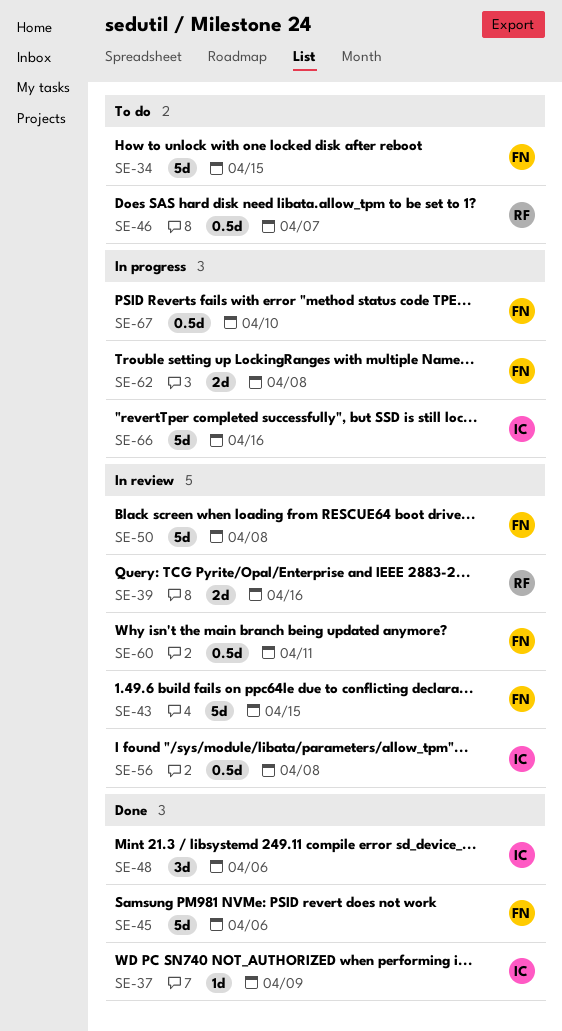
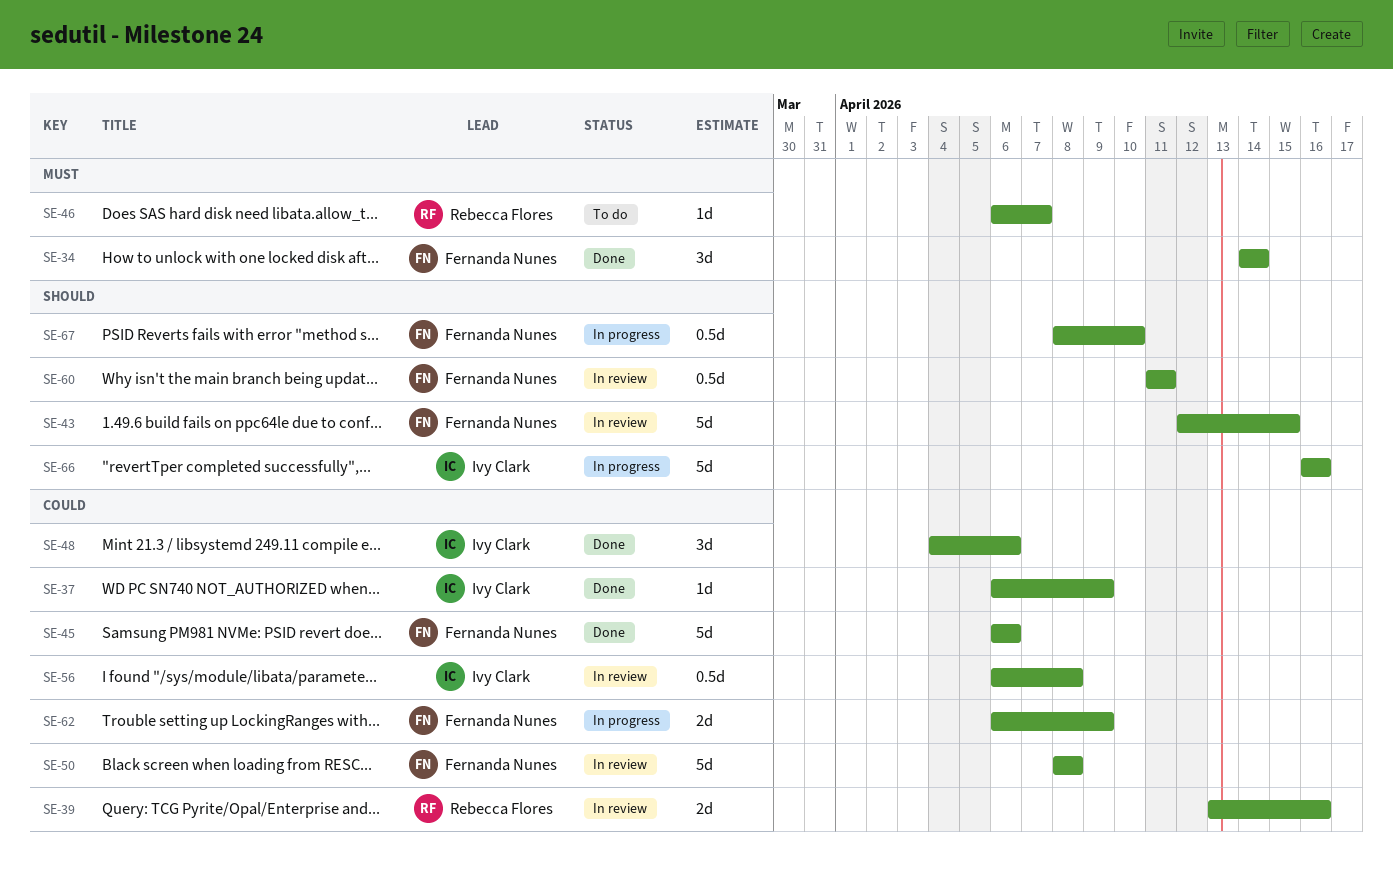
SE-34, status: To do -> Done
SE-34, estimate: 5d -> 3d
SE-34, due: Apr 15 -> Apr 14
SE-46, estimate: 0.5d -> 1d
SE-62, due: Apr 8 -> Apr 9

